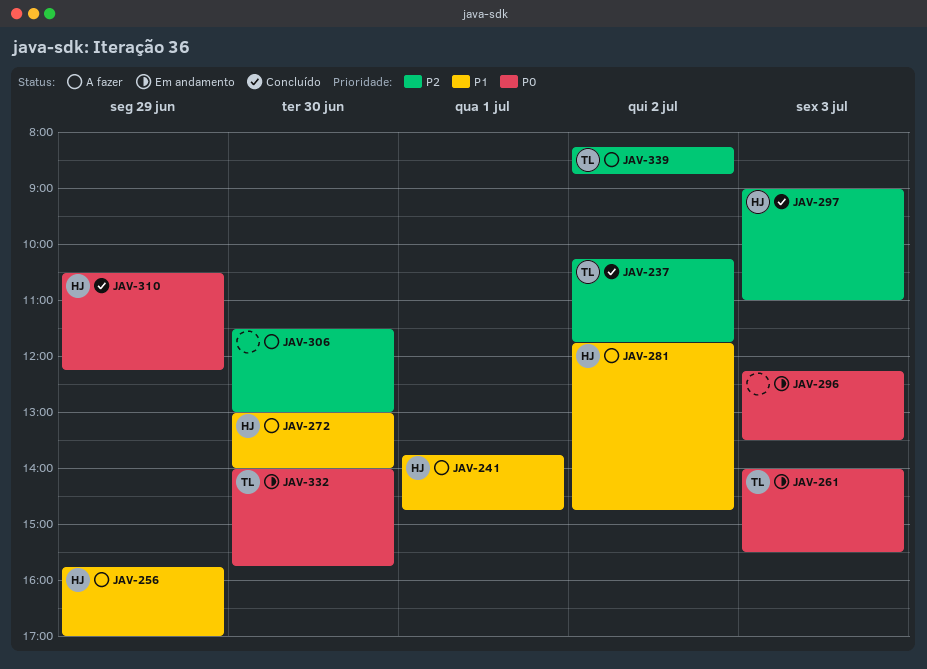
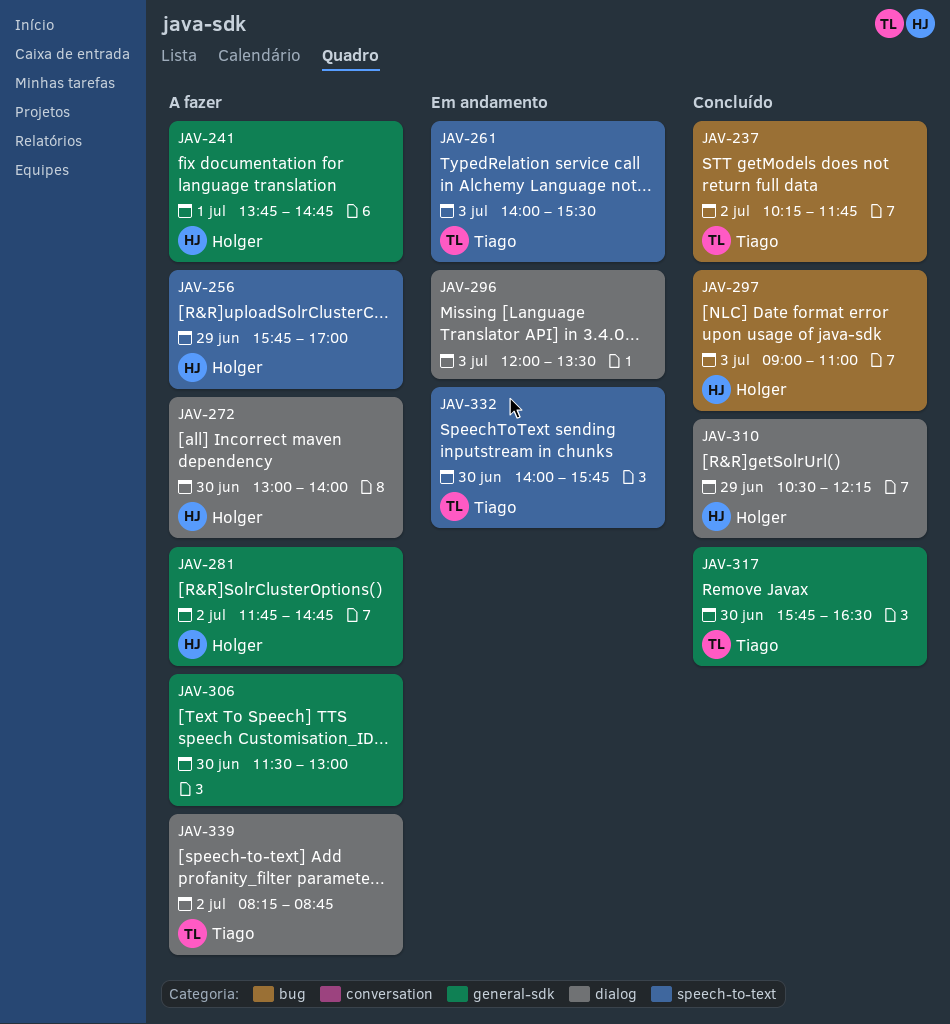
JAV-296, begins: 12:15 -> 12:00
JAV-317: none -> present

